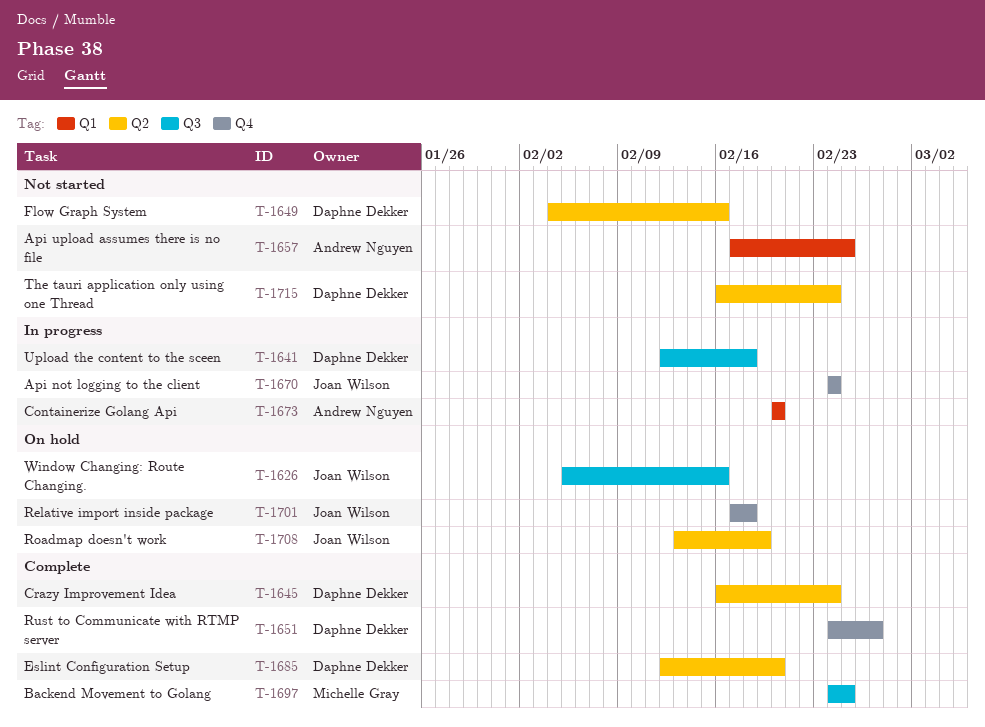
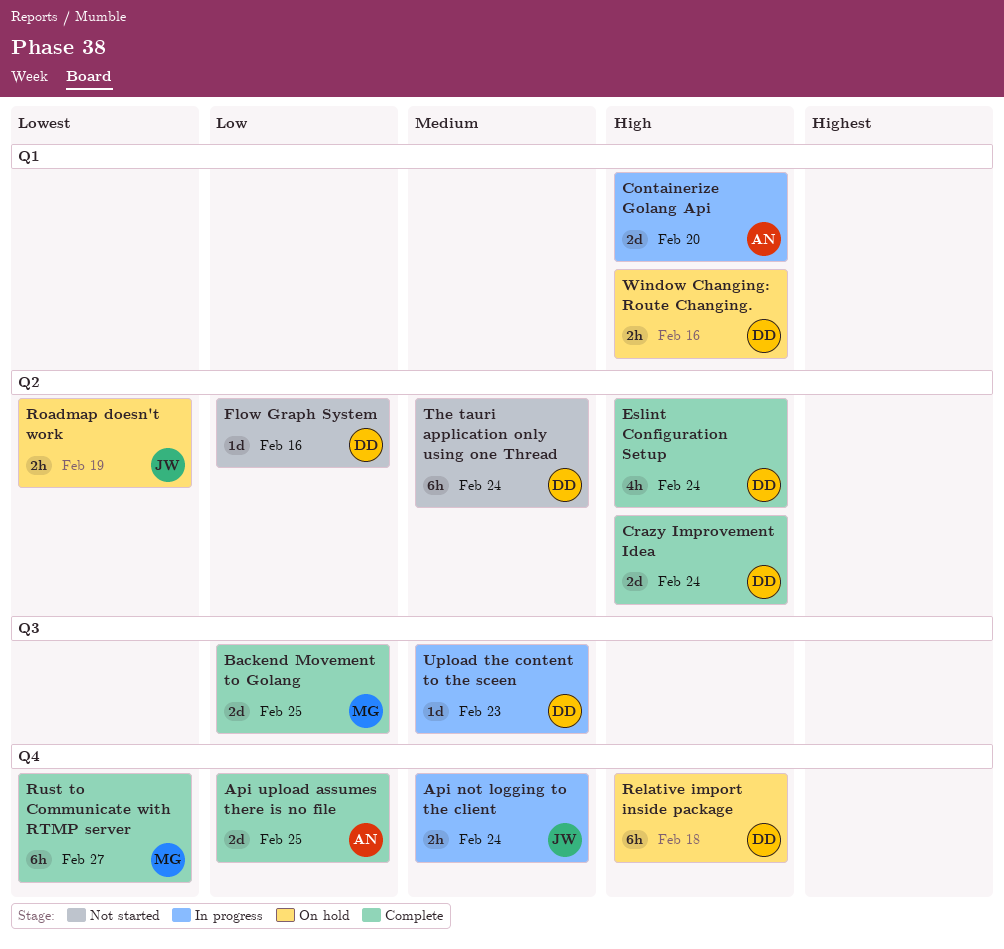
Api upload assumes there is no file, status: Not started -> Complete
Api upload assumes there is no file, label: Q1 -> Q4
Eslint Configuration Setup, due: Feb 20 -> Feb 24
Relative import inside package, owner: Joan Wilson -> Daphne Dekker
Rust to Communicate with RTMP server, owner: Daphne Dekker -> Michelle Gray
Upload the content to the sceen, due: Feb 18 -> Feb 23
Window Changing: Route Changing., owner: Joan Wilson -> Daphne Dekker
Window Changing: Route Changing., label: Q3 -> Q1

